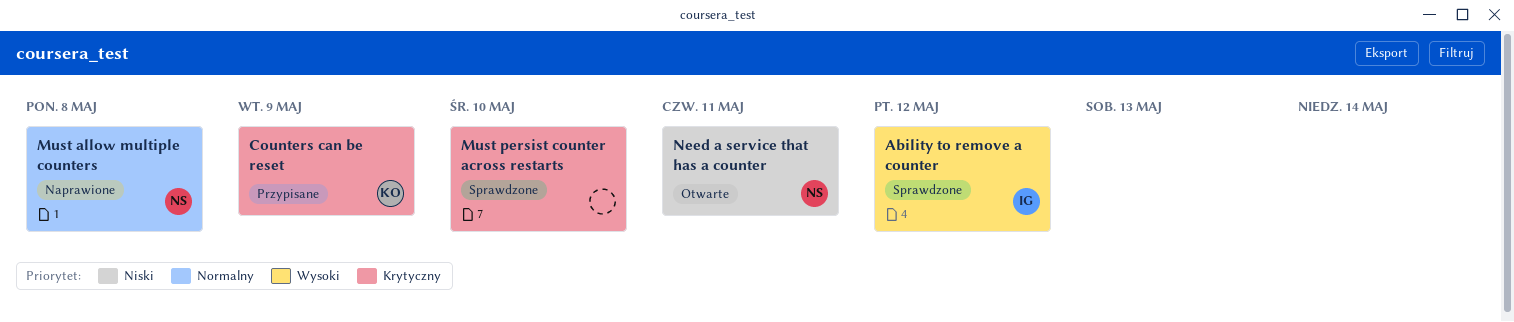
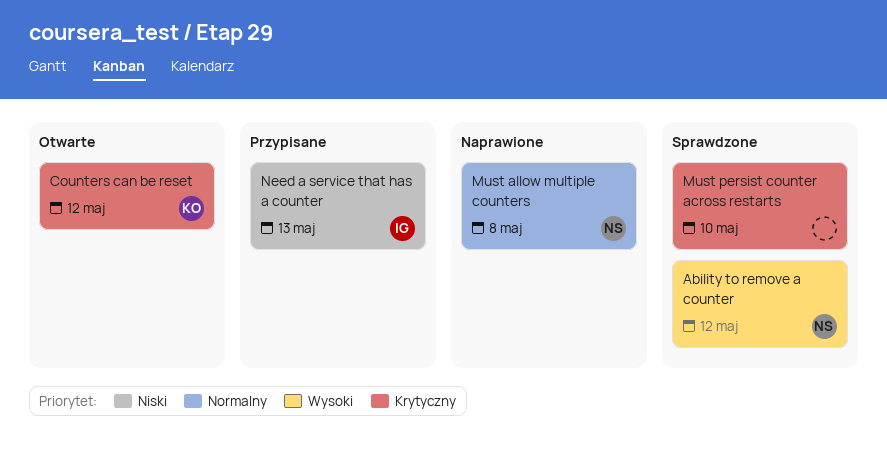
Ability to remove a counter, owner: IG -> NS
Counters can be reset, status: Przypisane -> Otwarte
Counters can be reset, due: May 9 -> May 12
Need a service that has a counter, status: Otwarte -> Przypisane
Need a service that has a counter, owner: NS -> IG
Need a service that has a counter, due: May 11 -> May 13

